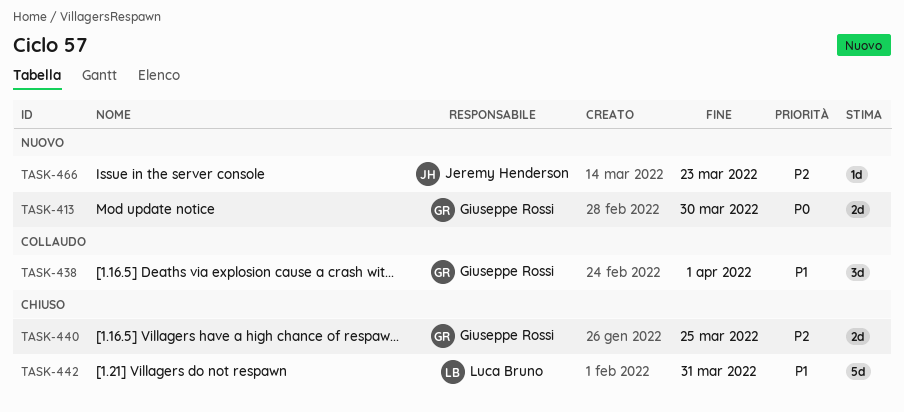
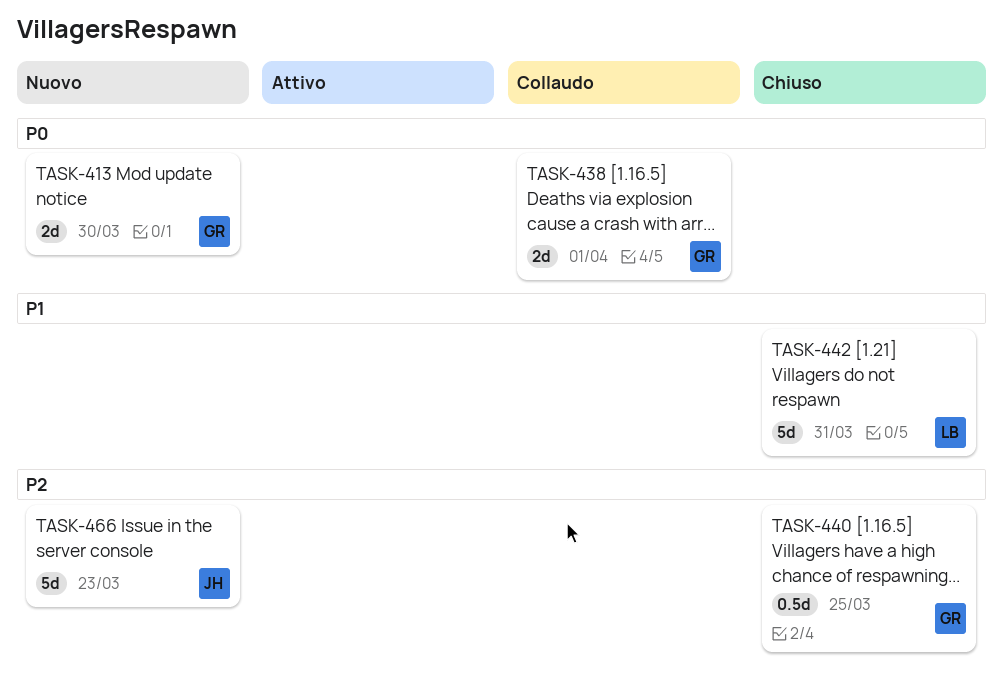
TASK-438, priority: P1 -> P0
TASK-438, estimate: 3d -> 2d
TASK-440, estimate: 2d -> 0.5d
TASK-466, estimate: 1d -> 5d

